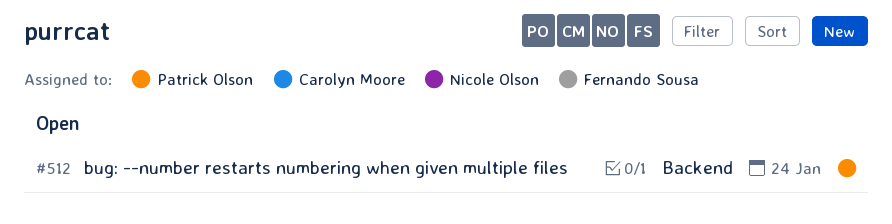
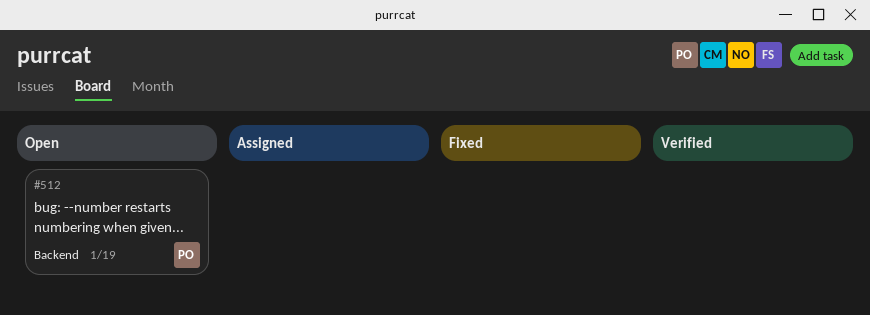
#512, due: Jan 24 -> Jan 19

